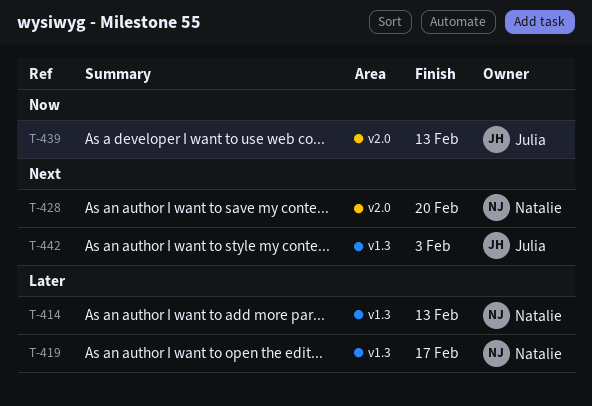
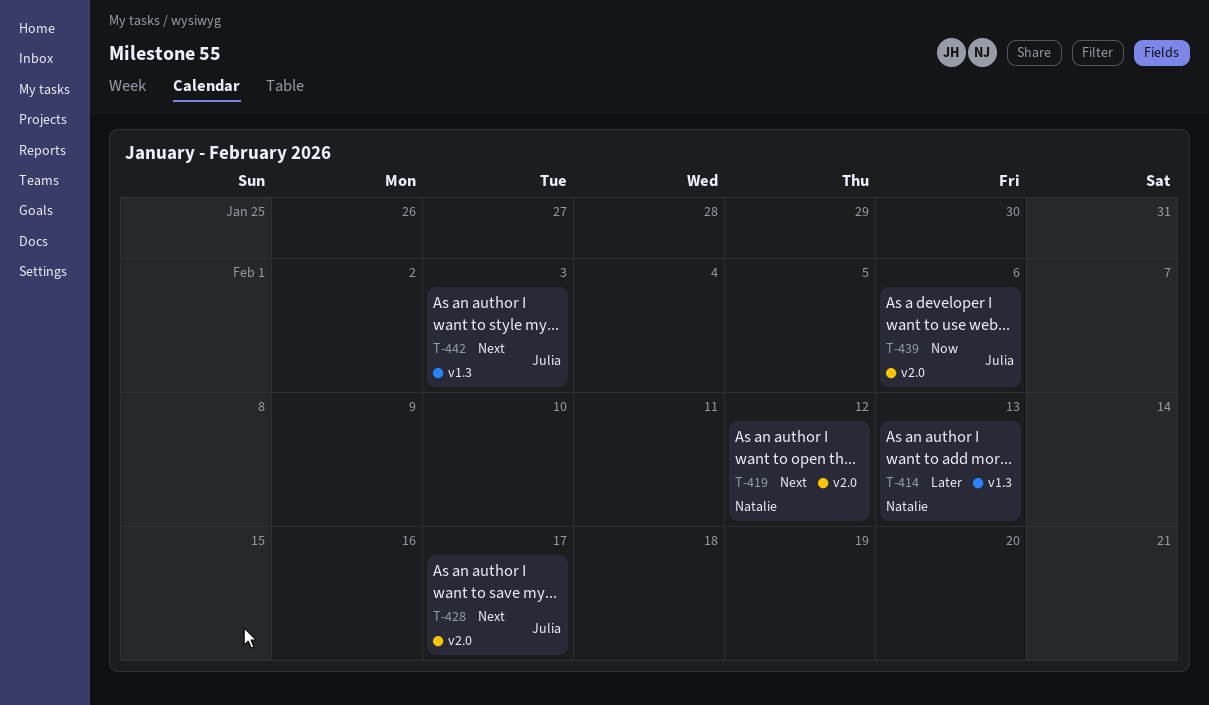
T-419, priority: Later -> Next
T-419, label: v1.3 -> v2.0
T-419, due: Feb 17 -> Feb 12
T-428, owner: Natalie -> Julia
T-428, due: Feb 20 -> Feb 17
T-439, due: Feb 13 -> Feb 6

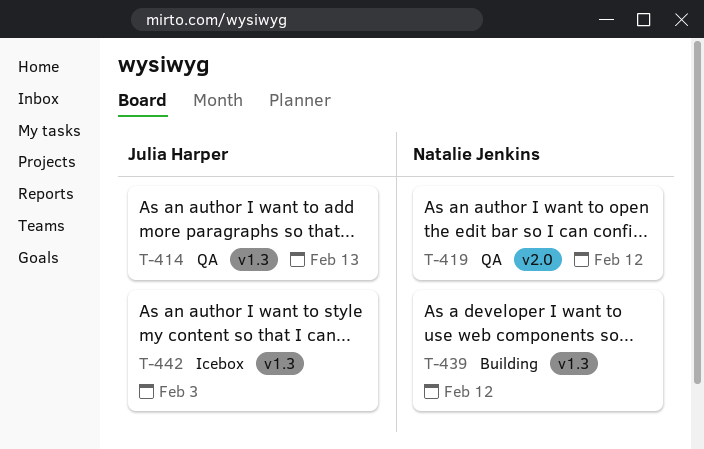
T-414, owner: Natalie Jenkins -> Julia Harper
T-428: present -> none
T-439, owner: Julia Harper -> Natalie Jenkins
T-439, label: v2.0 -> v1.3
T-439, due: Feb 6 -> Feb 12

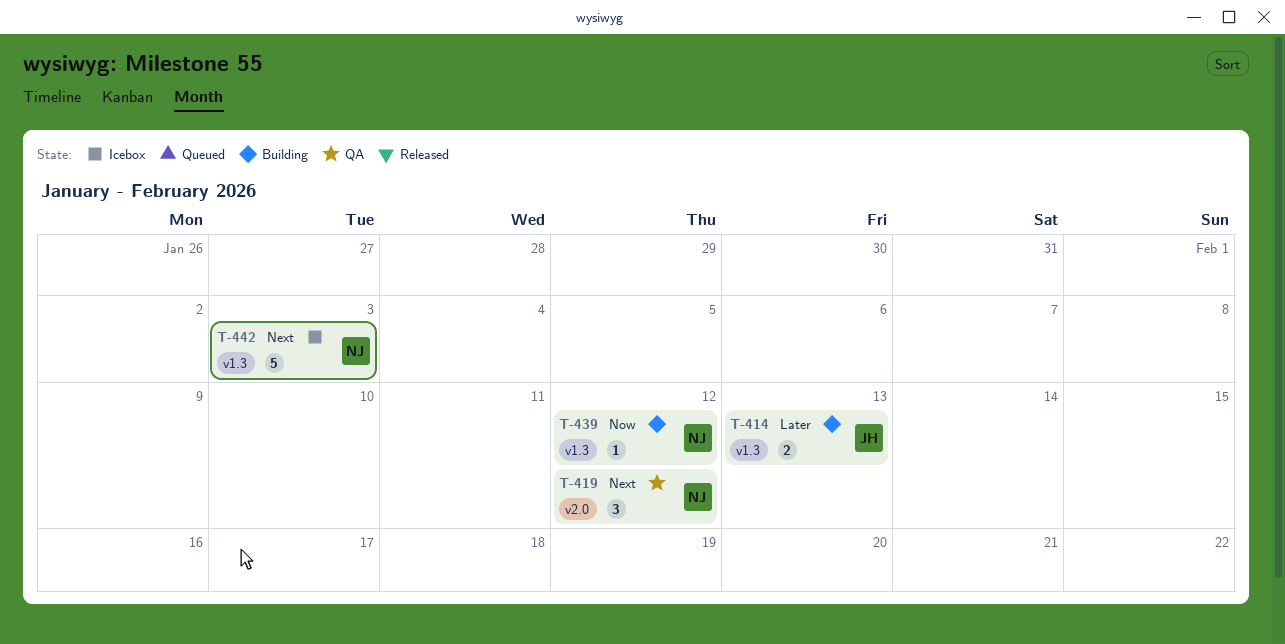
T-414, status: QA -> Building
T-442, owner: Julia Harper -> Natalie Jenkins

